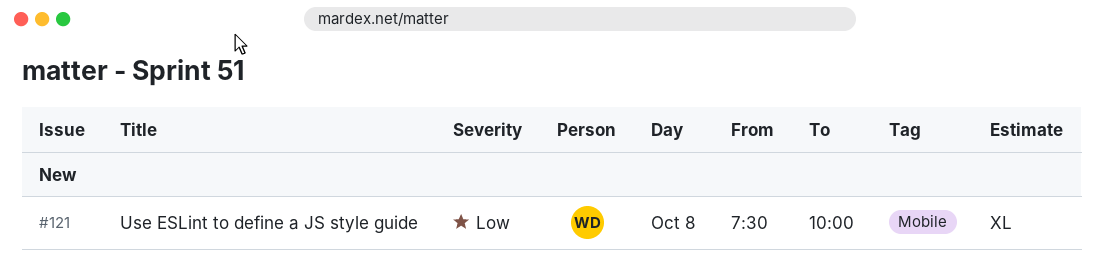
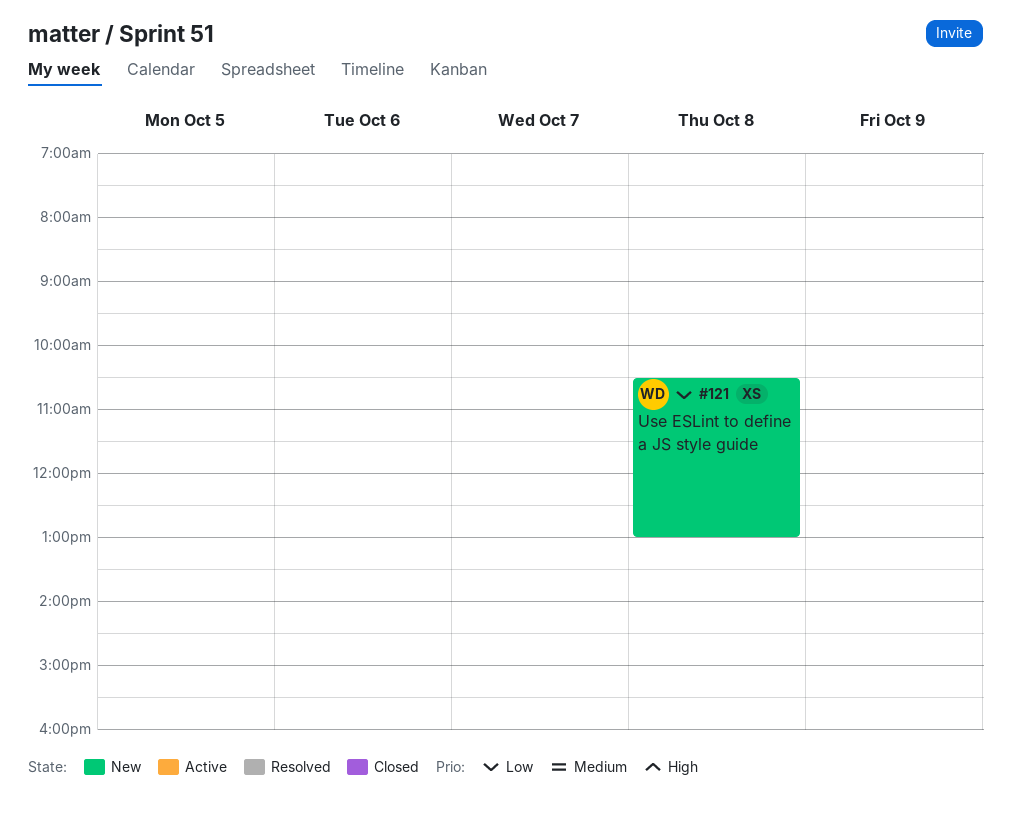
#121, estimate: XL -> XS
#121, begins: 07:30 -> 10:30
#121, ends: 10:00 -> 13:00

